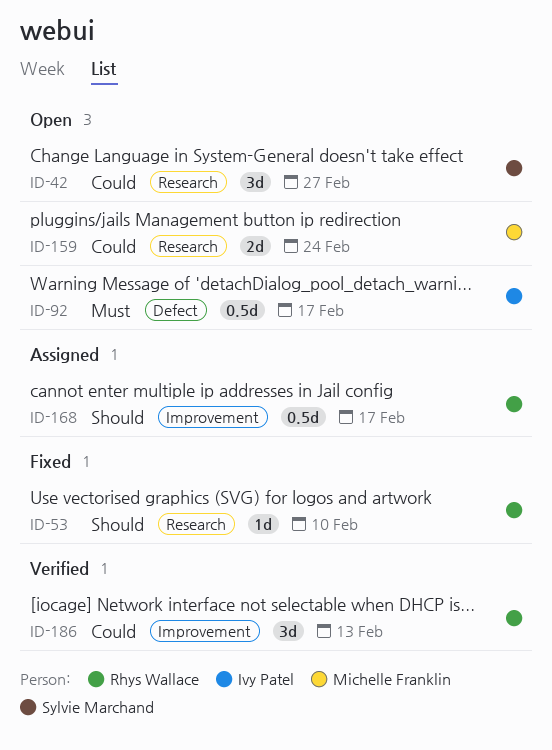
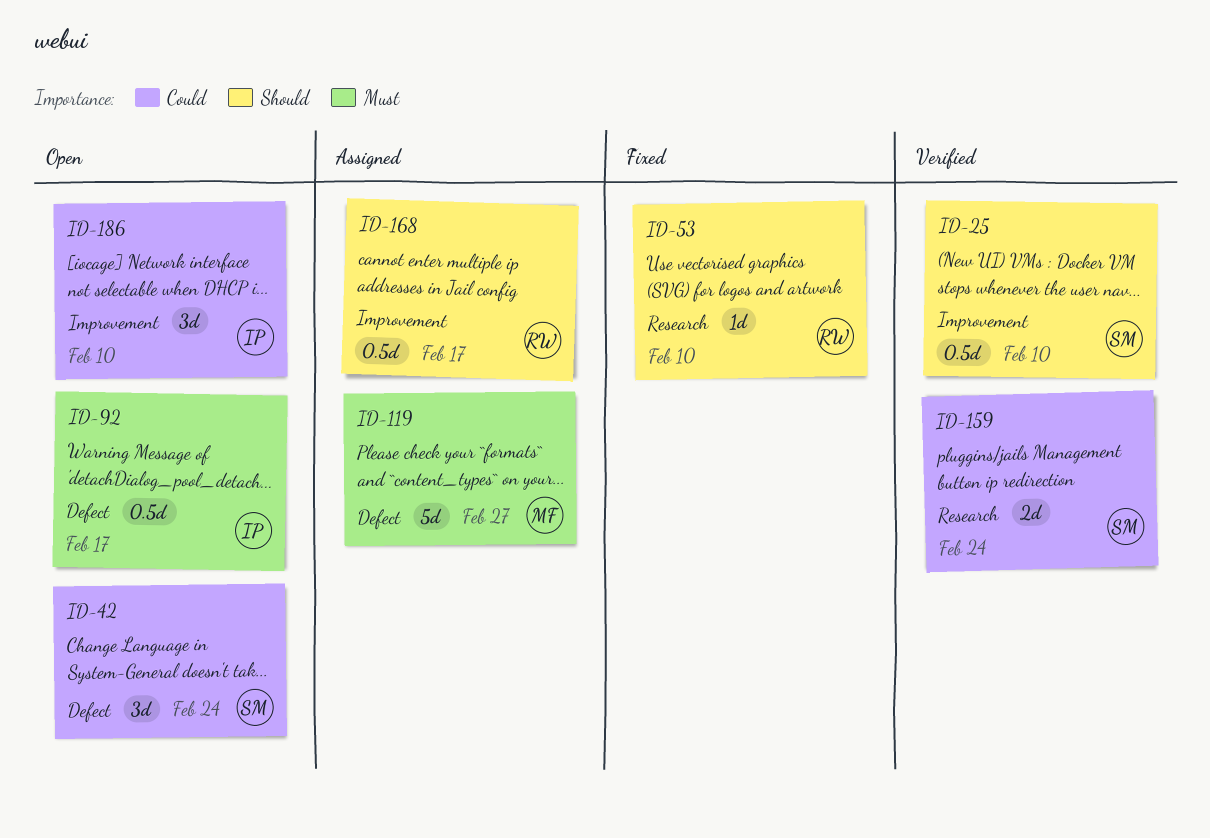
ID-25: none -> present
ID-42, label: Research -> Defect
ID-42, due: Feb 27 -> Feb 24
ID-119: none -> present
ID-159, status: Open -> Verified
ID-159, owner: Michelle Franklin -> Sylvie Marchand
ID-186, status: Verified -> Open
ID-186, owner: Rhys Wallace -> Ivy Patel
ID-186, due: Feb 13 -> Feb 10

